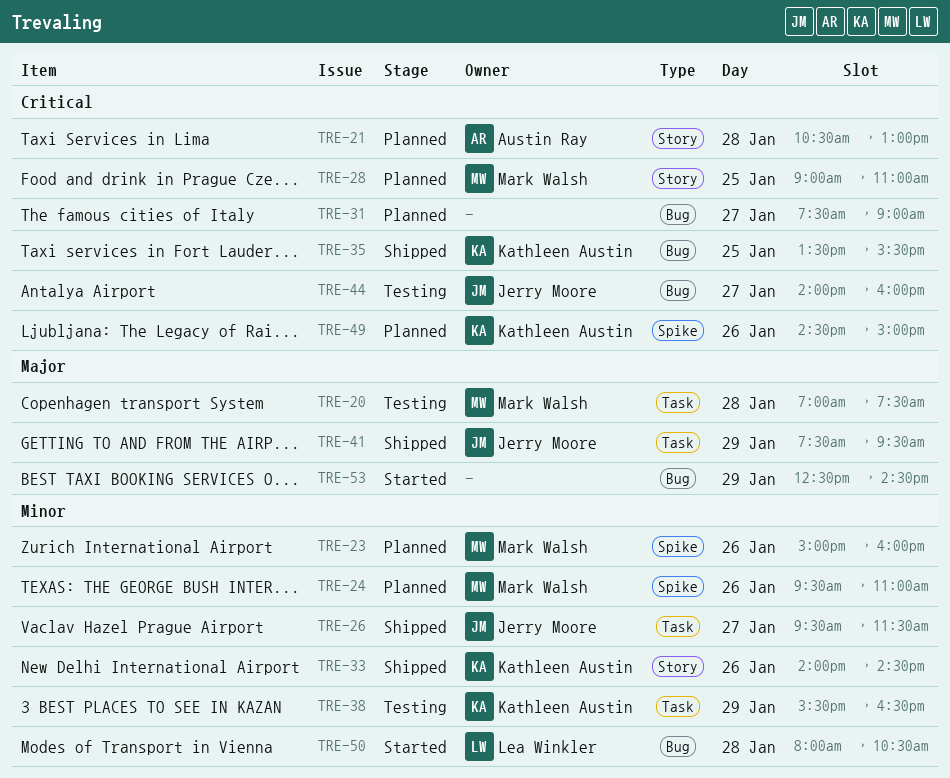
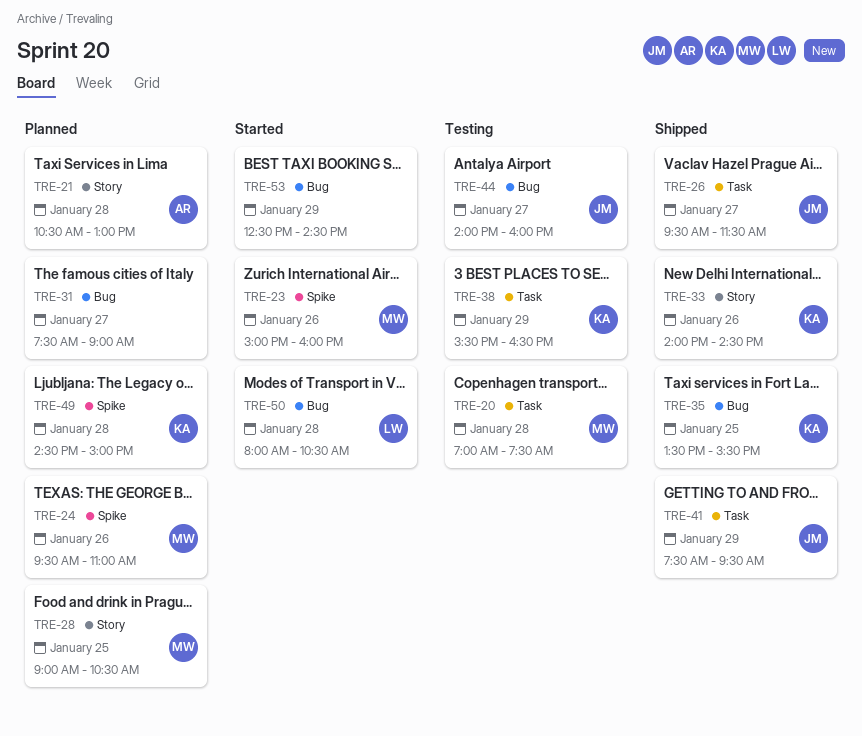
TRE-23, status: Planned -> Started
TRE-28, ends: 11:00 -> 10:30
TRE-49, day: Jan 26 -> Jan 28

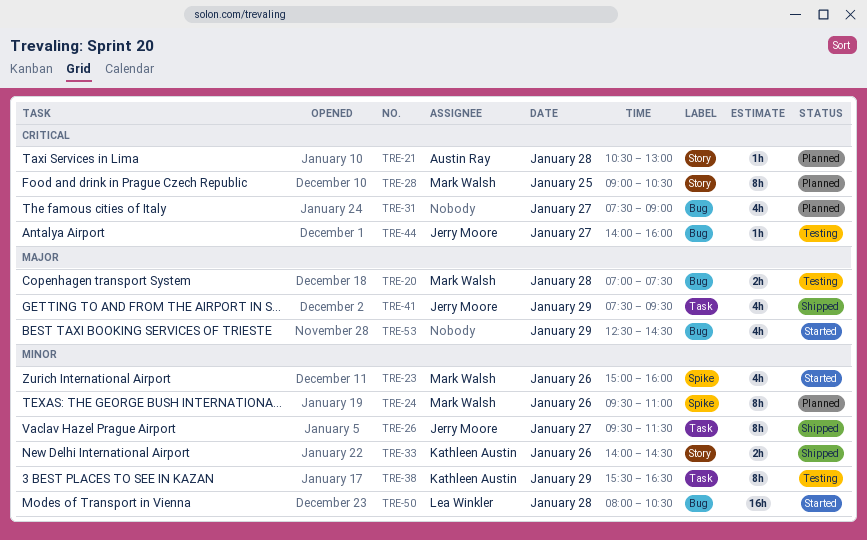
TRE-20, label: Task -> Bug
TRE-35: present -> none
TRE-49: present -> none

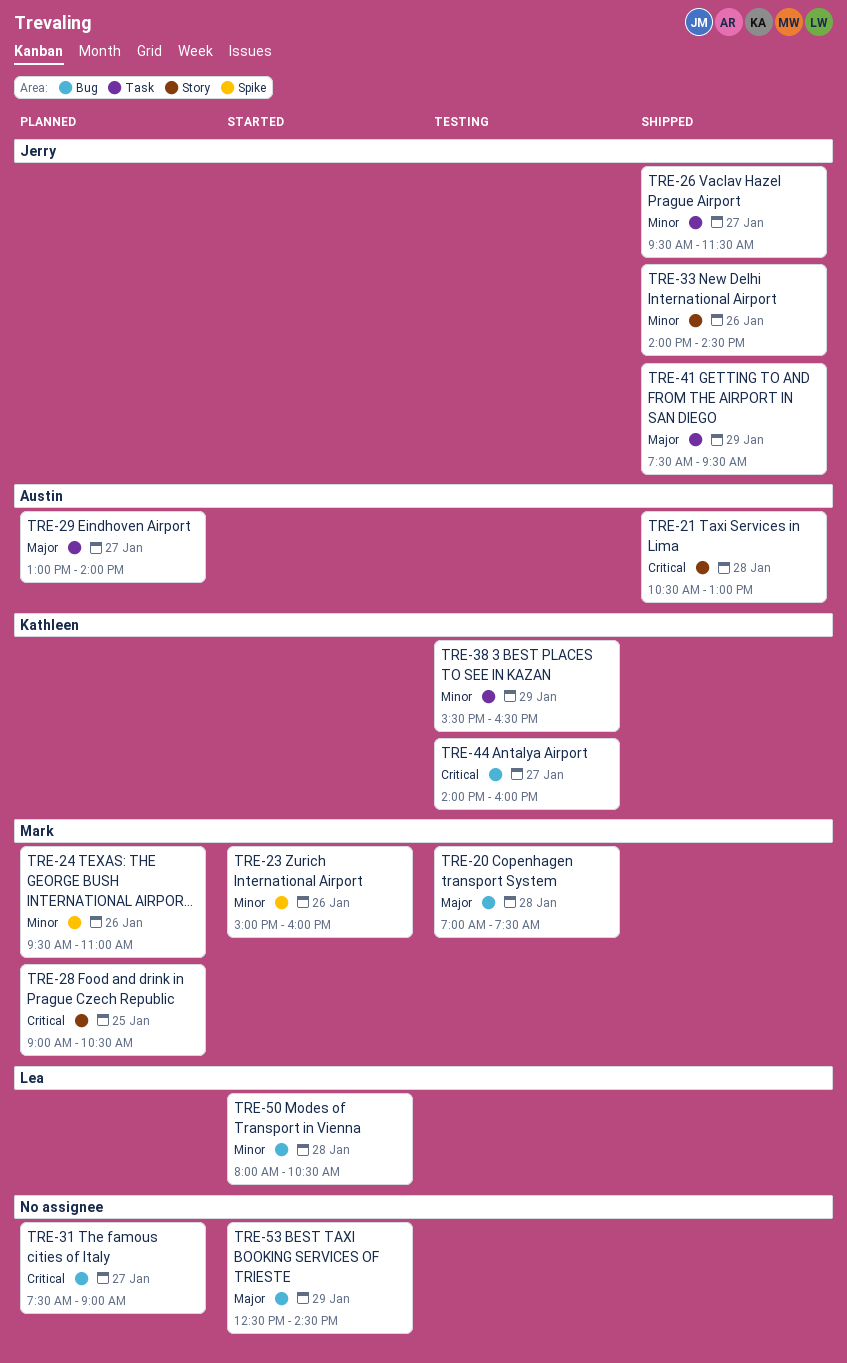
TRE-21, status: Planned -> Shipped
TRE-29: none -> present
TRE-33, owner: Kathleen Austin -> Jerry Moore
TRE-44, owner: Jerry Moore -> Kathleen Austin

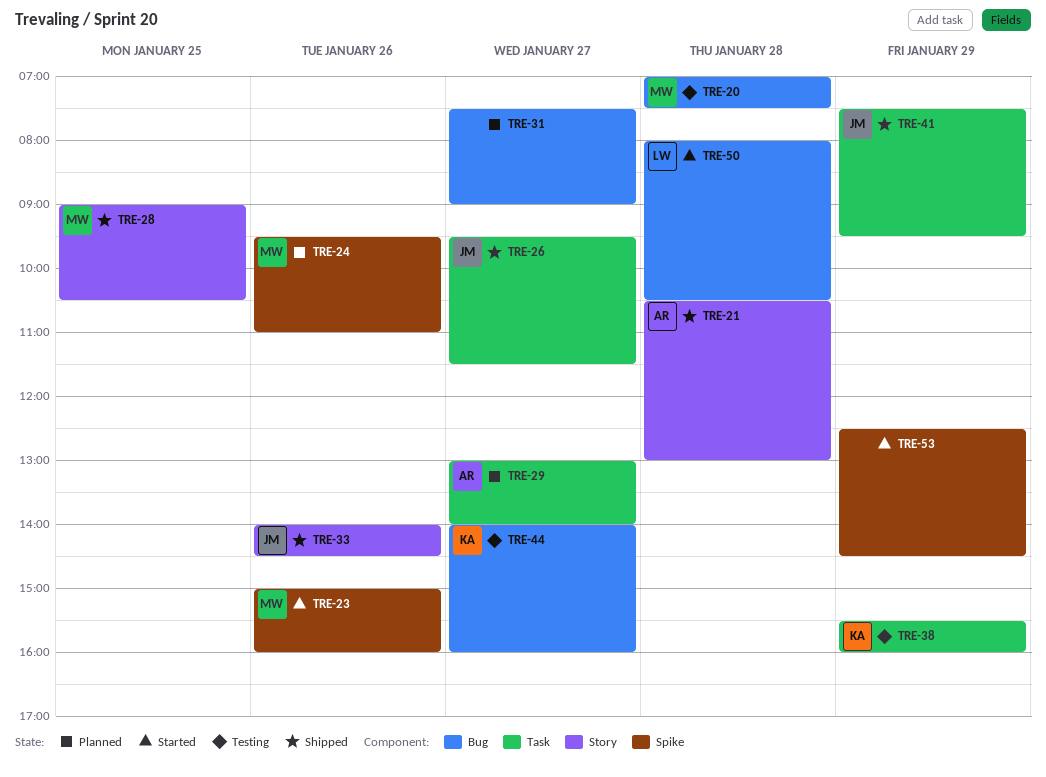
TRE-28, status: Planned -> Shipped
TRE-38, ends: 16:30 -> 16:00
TRE-53, label: Bug -> Spike

